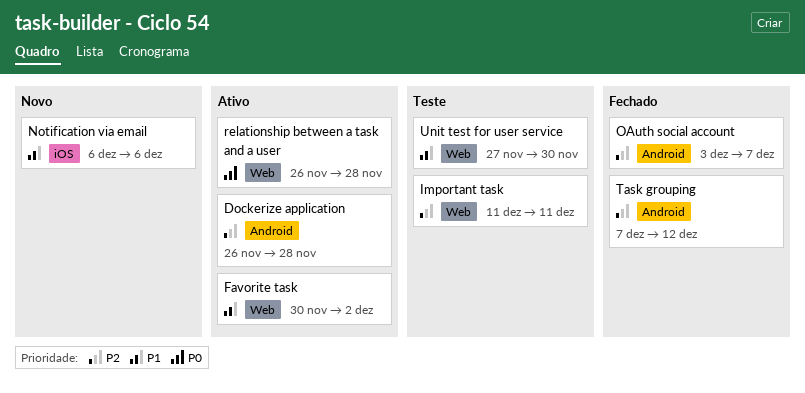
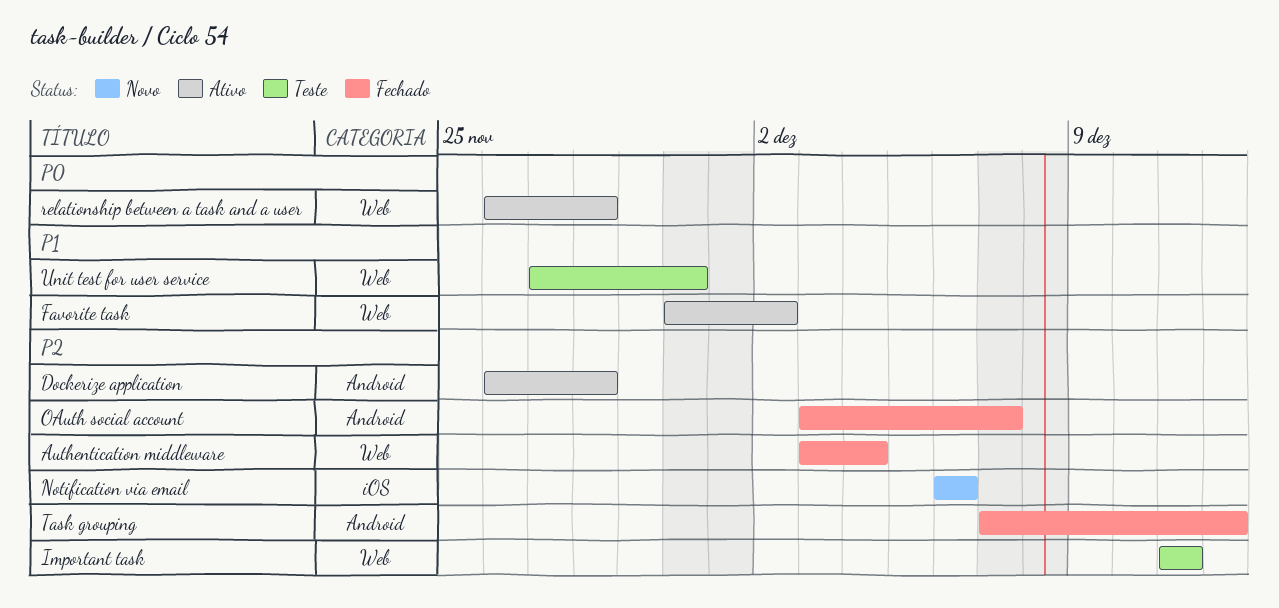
Authentication middleware: none -> present
Notification via email, priority: P1 -> P2

